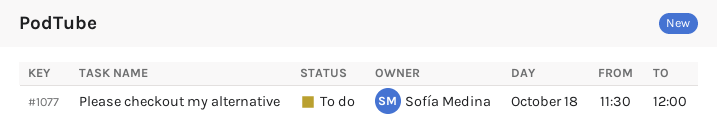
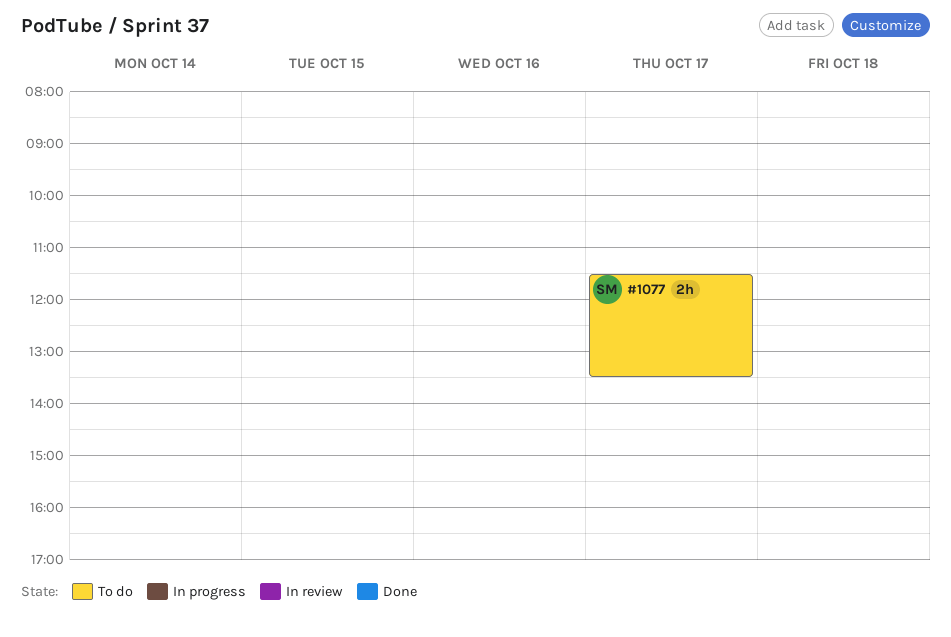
#1077, day: Oct 18 -> Oct 17
#1077, ends: 12:00 -> 13:30

